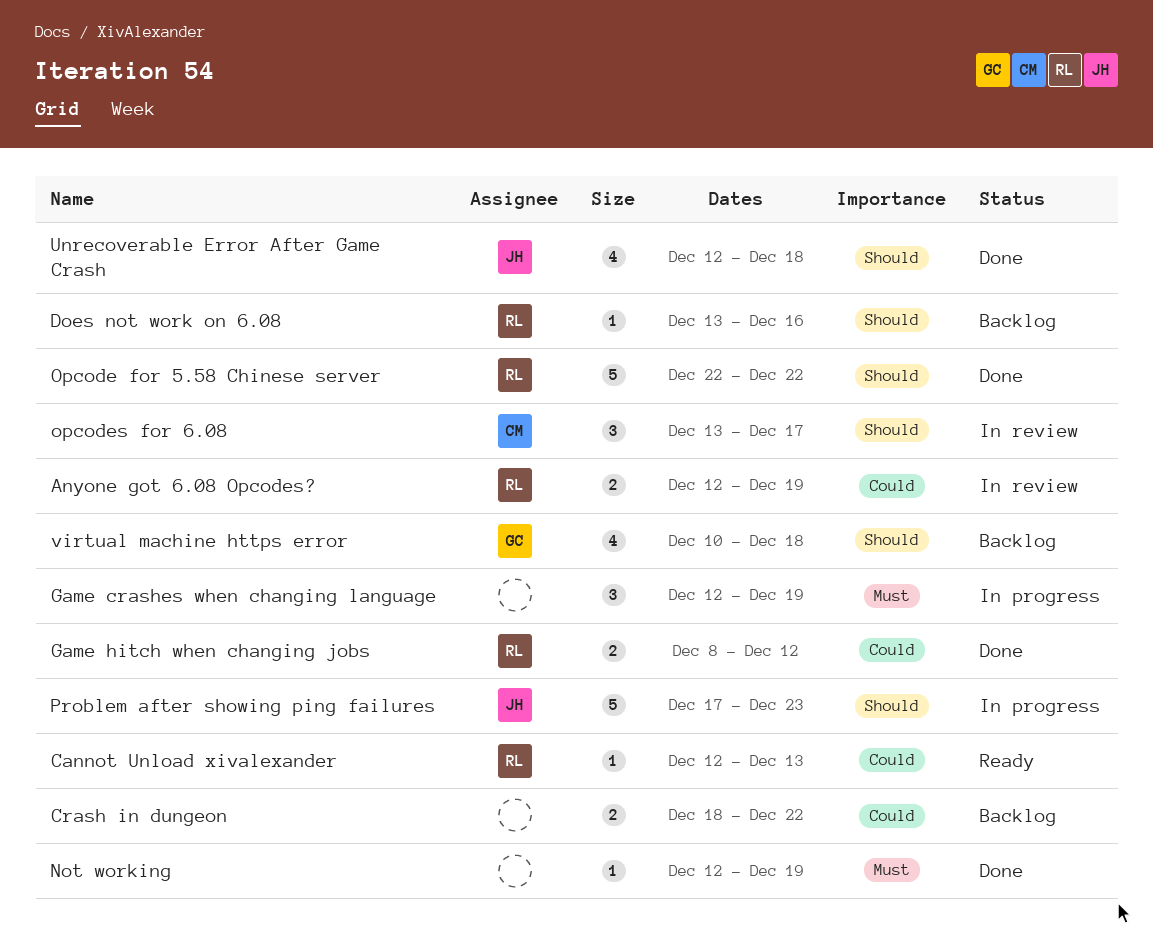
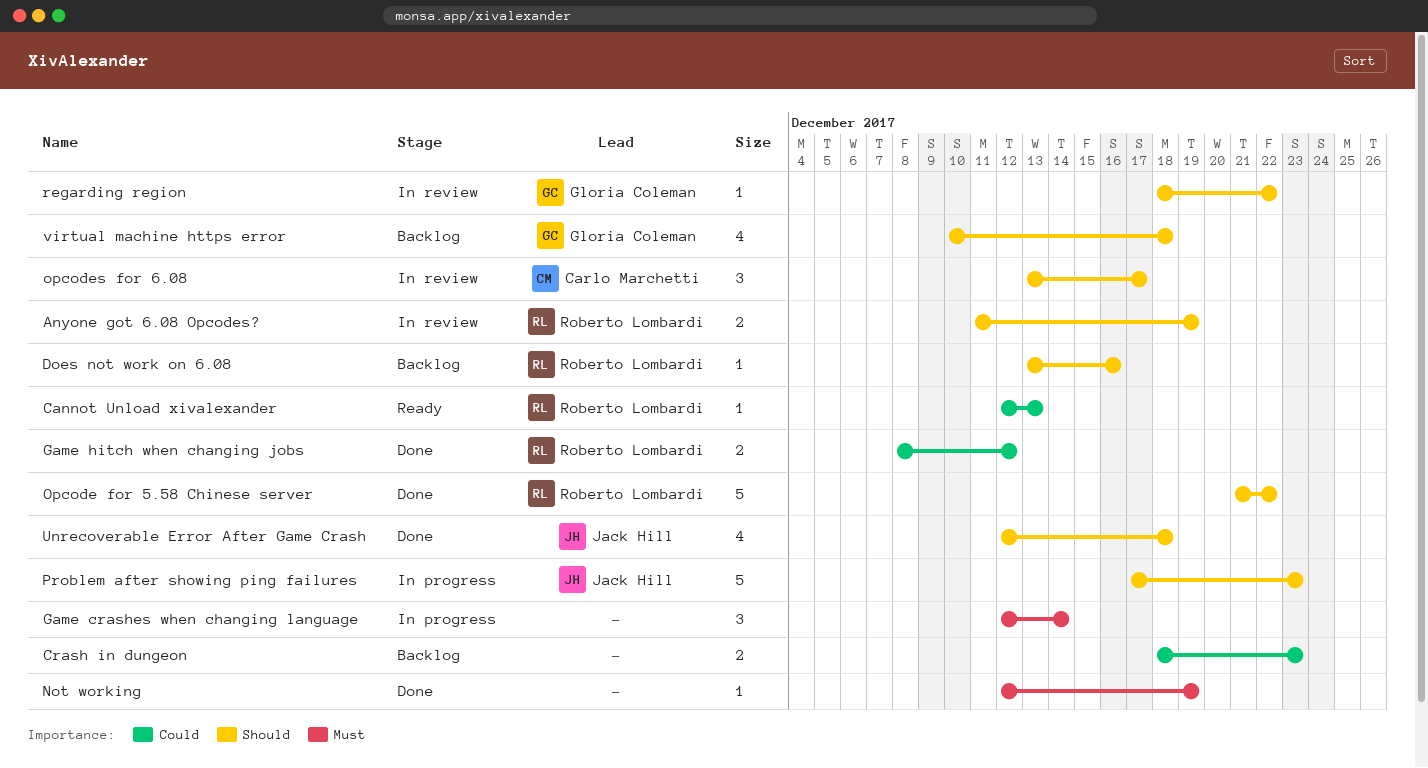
Anyone got 6.08 Opcodes?, priority: Could -> Should
Anyone got 6.08 Opcodes?, start: Dec 12 -> Dec 11
Crash in dungeon, due: Dec 22 -> Dec 23
Game crashes when changing language, due: Dec 19 -> Dec 14
Opcode for 5.58 Chinese server, start: Dec 22 -> Dec 21
regarding region: none -> present

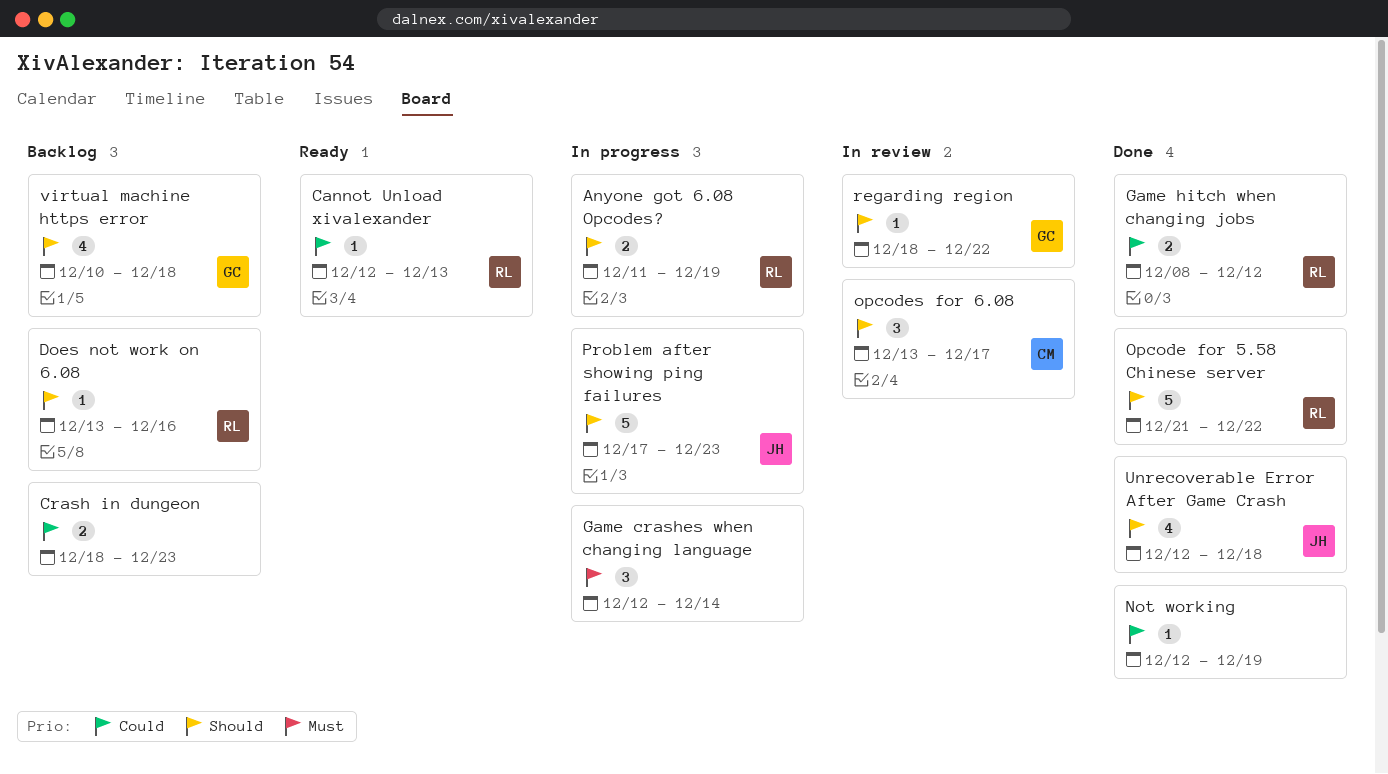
Anyone got 6.08 Opcodes?, status: In review -> In progress
Not working, priority: Must -> Could

